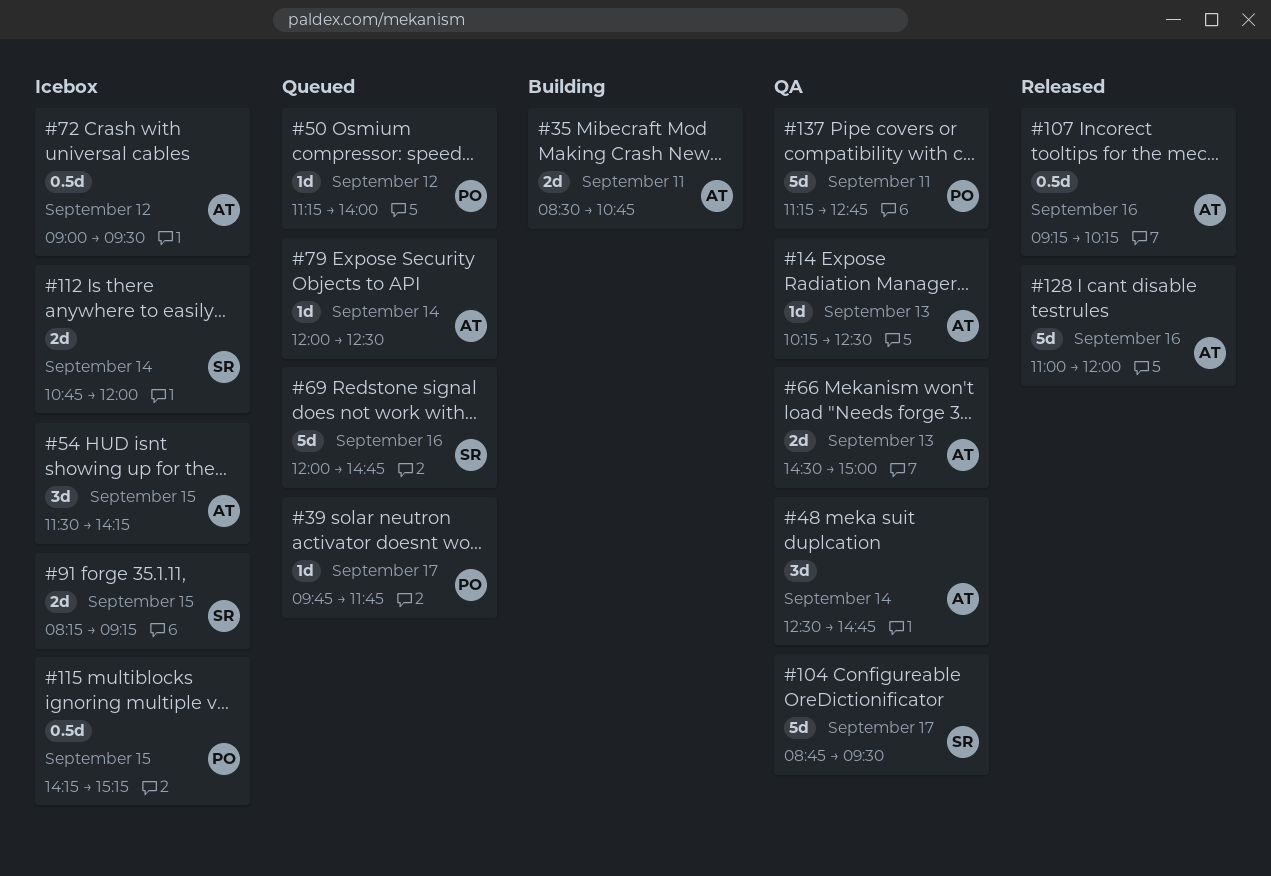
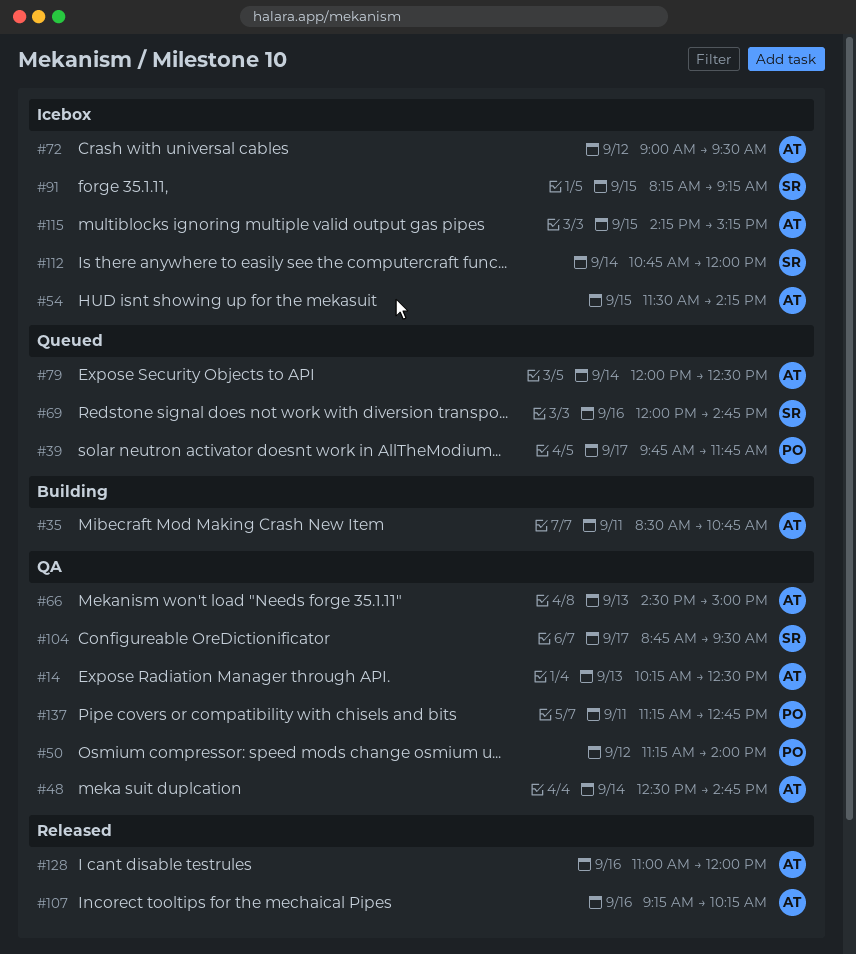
#50, status: Queued -> QA
#115, owner: PO -> AT

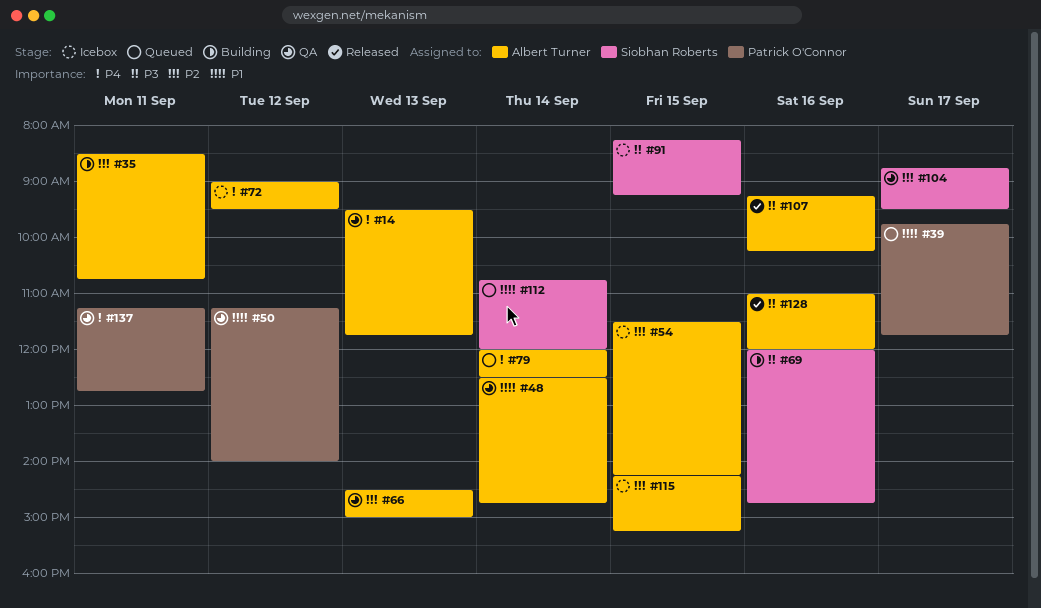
#14, begins: 10:15 -> 09:30
#14, ends: 12:30 -> 11:45
#69, status: Queued -> Building
#112, status: Icebox -> Queued

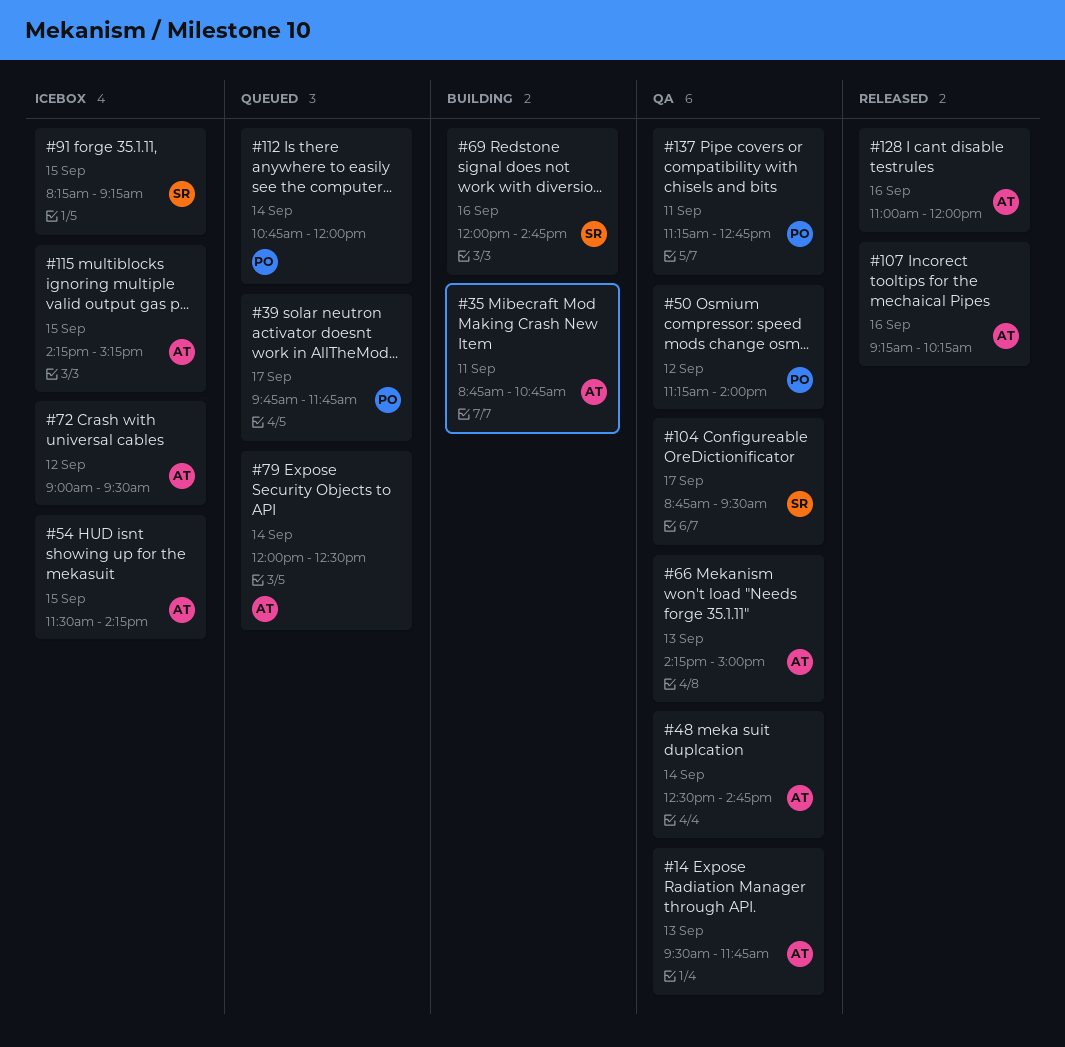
#35, begins: 08:30 -> 08:45
#66, begins: 14:30 -> 14:15
#112, owner: Siobhan Roberts -> Patrick O'Connor

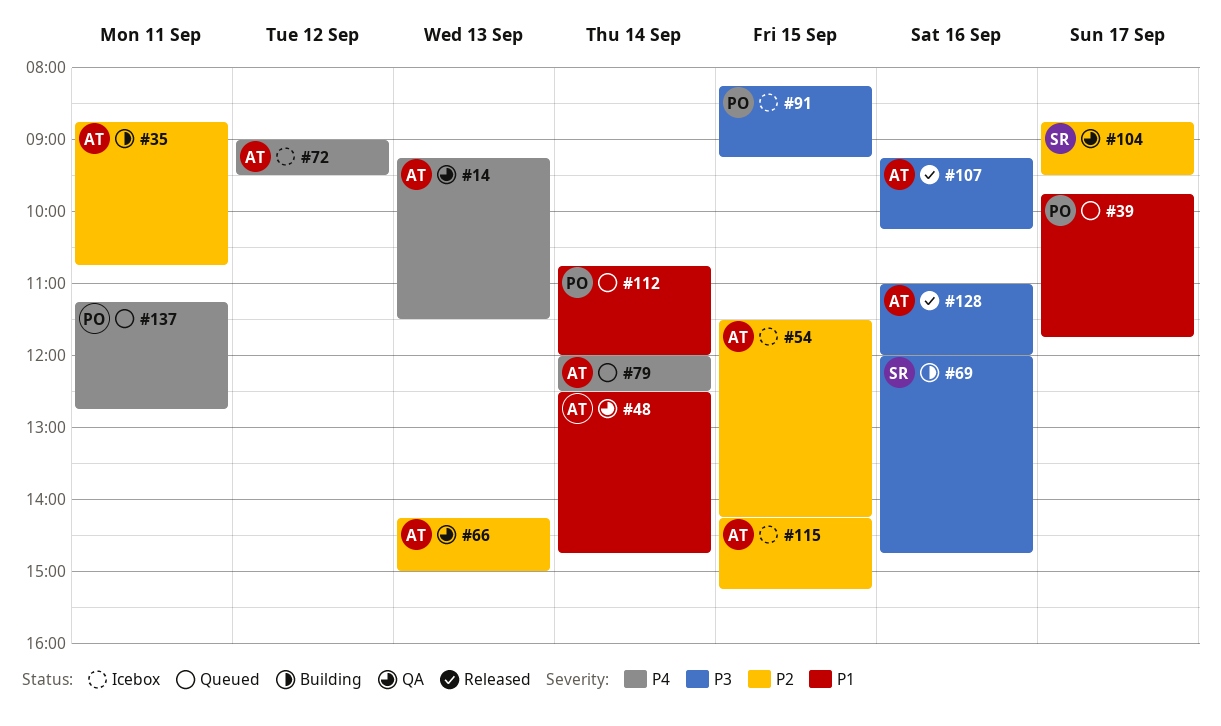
#14, begins: 09:30 -> 09:15
#14, ends: 11:45 -> 11:30
#50: present -> none
#91, owner: SR -> PO
#137, status: QA -> Queued

